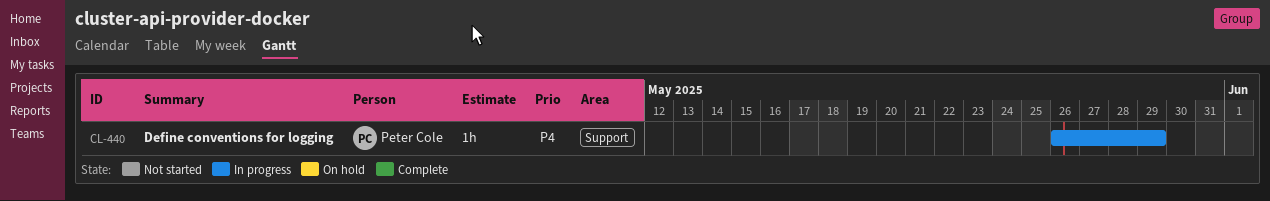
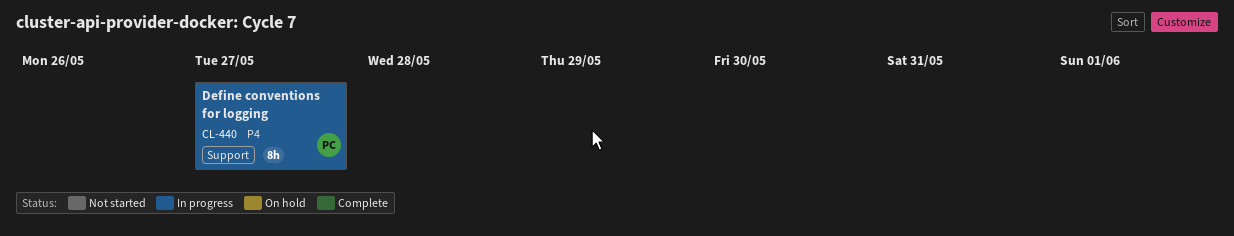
CL-440, estimate: 1h -> 8h
CL-440, due: May 29 -> May 27

